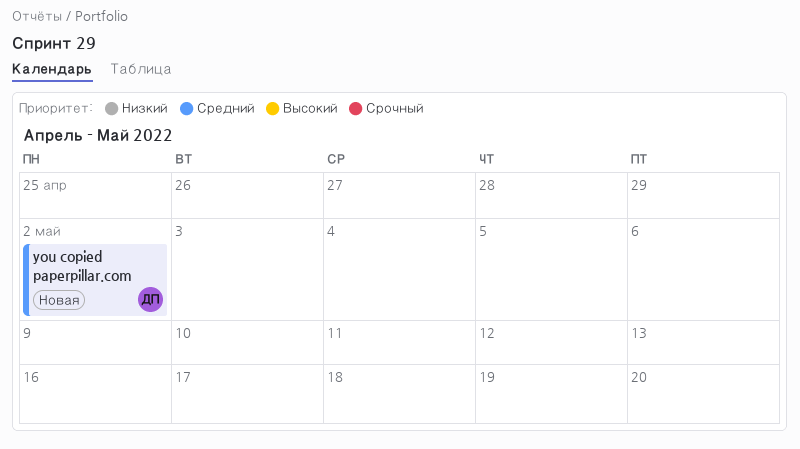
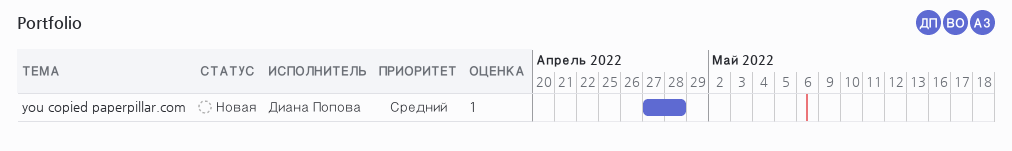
you copied paperpillar.com, due: May 2 -> Apr 28

